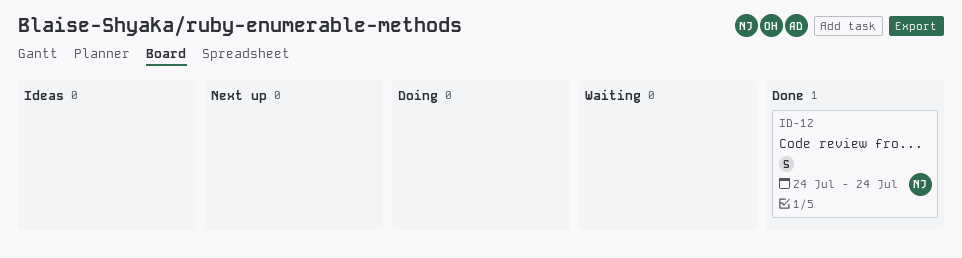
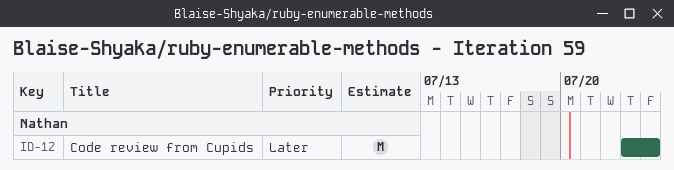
ID-12, estimate: S -> M
ID-12, start: Jul 24 -> Jul 23

